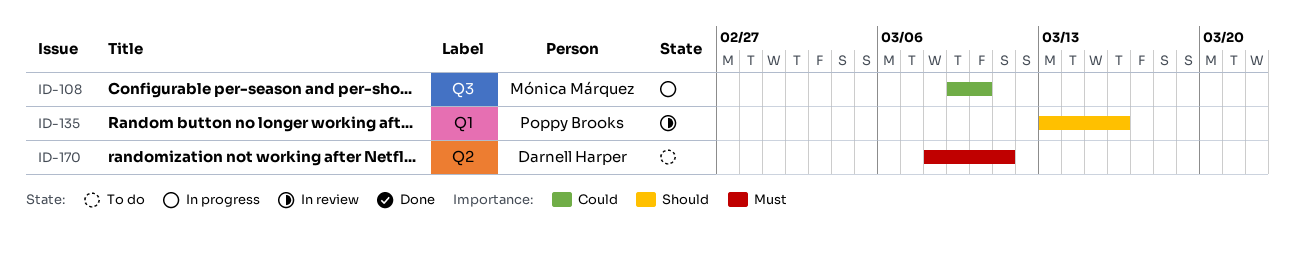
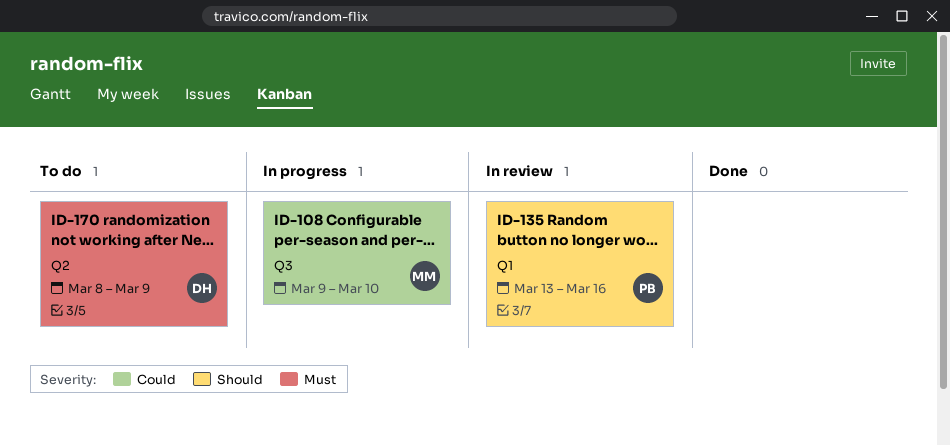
ID-170, due: Mar 11 -> Mar 9

